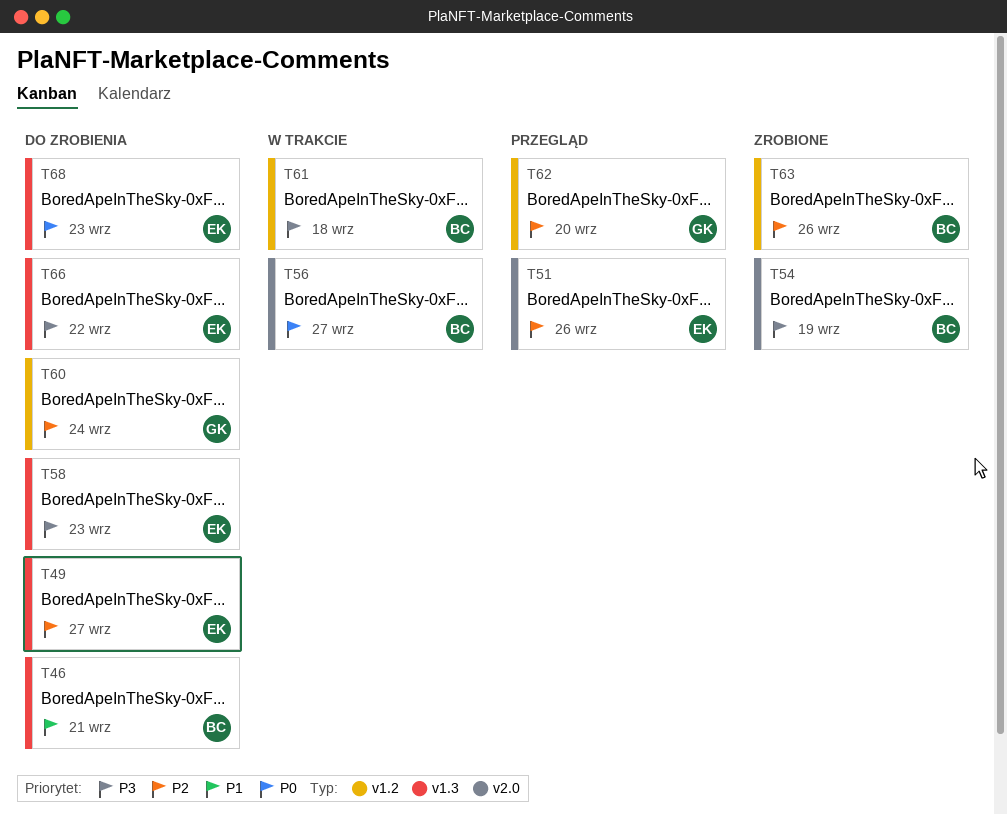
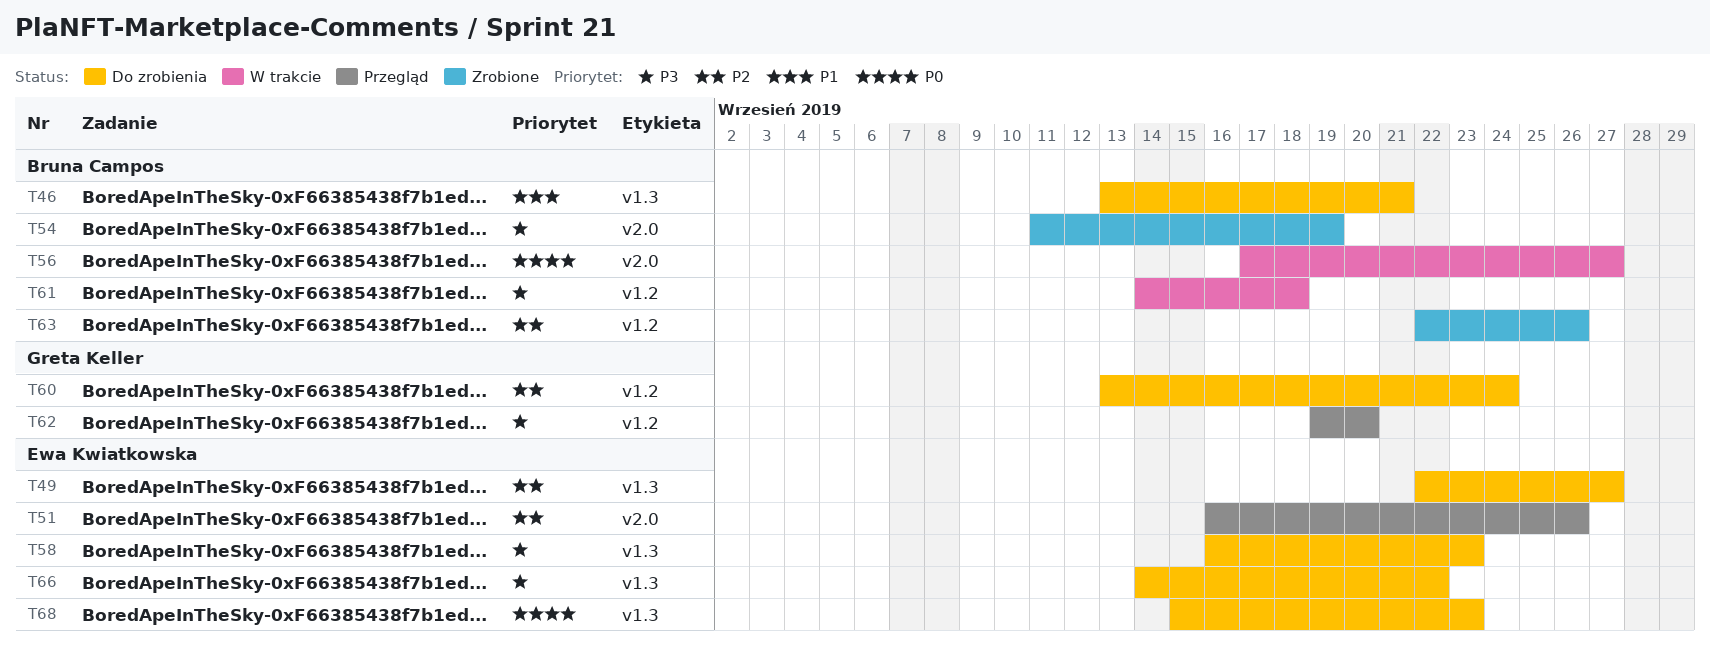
T62, priority: P2 -> P3

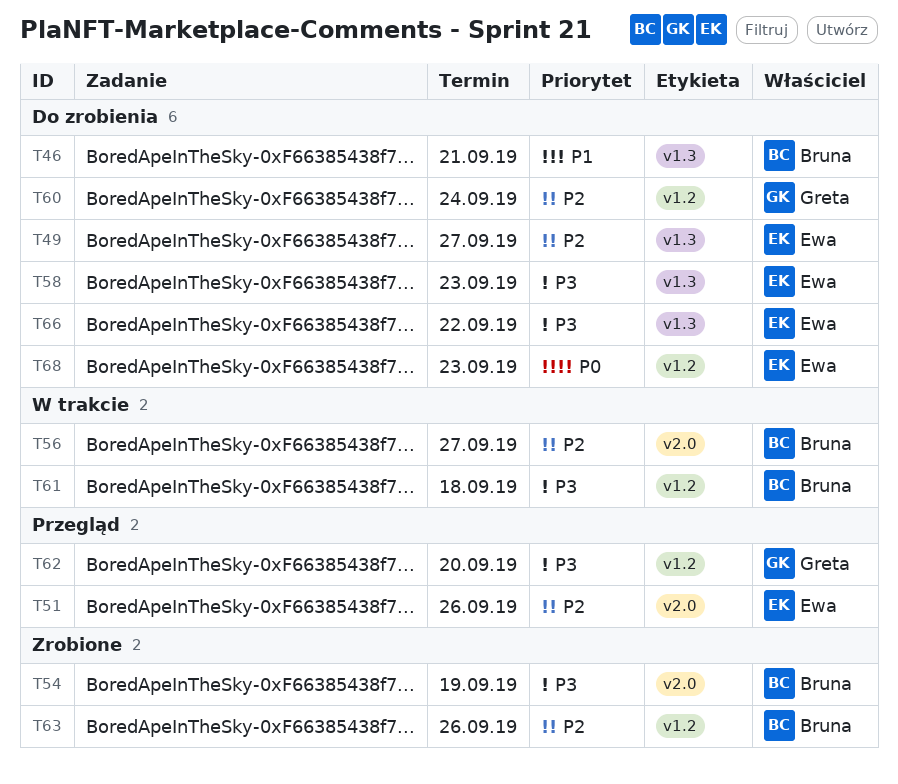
T56, priority: P0 -> P2
T68, label: v1.3 -> v1.2

